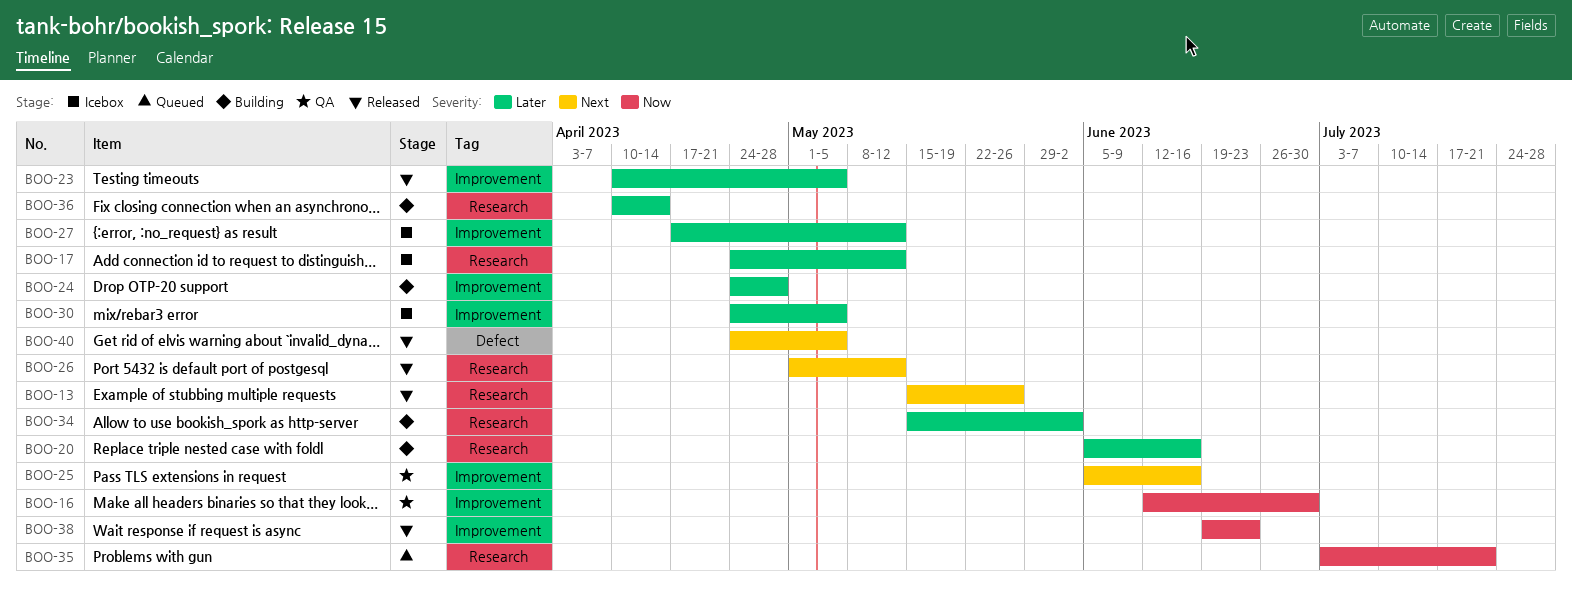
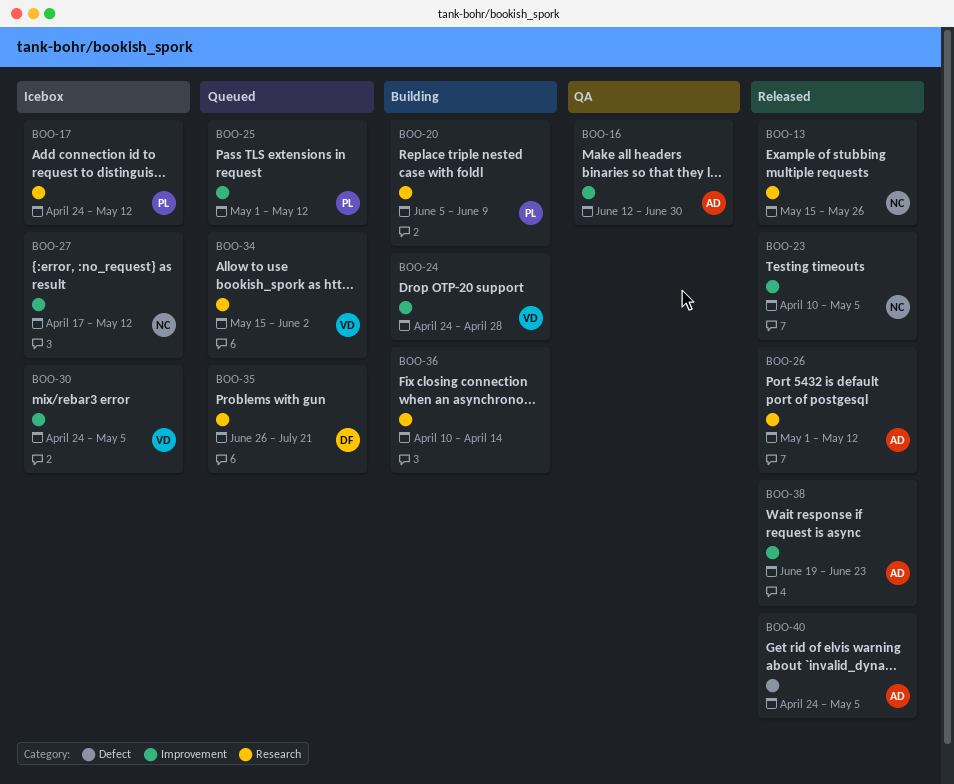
BOO-20, due: Jun 16 -> Jun 9
BOO-25, status: QA -> Queued
BOO-25, start: Jun 5 -> May 1
BOO-25, due: Jun 16 -> May 12
BOO-34, status: Building -> Queued
BOO-35, start: Jul 3 -> Jun 26

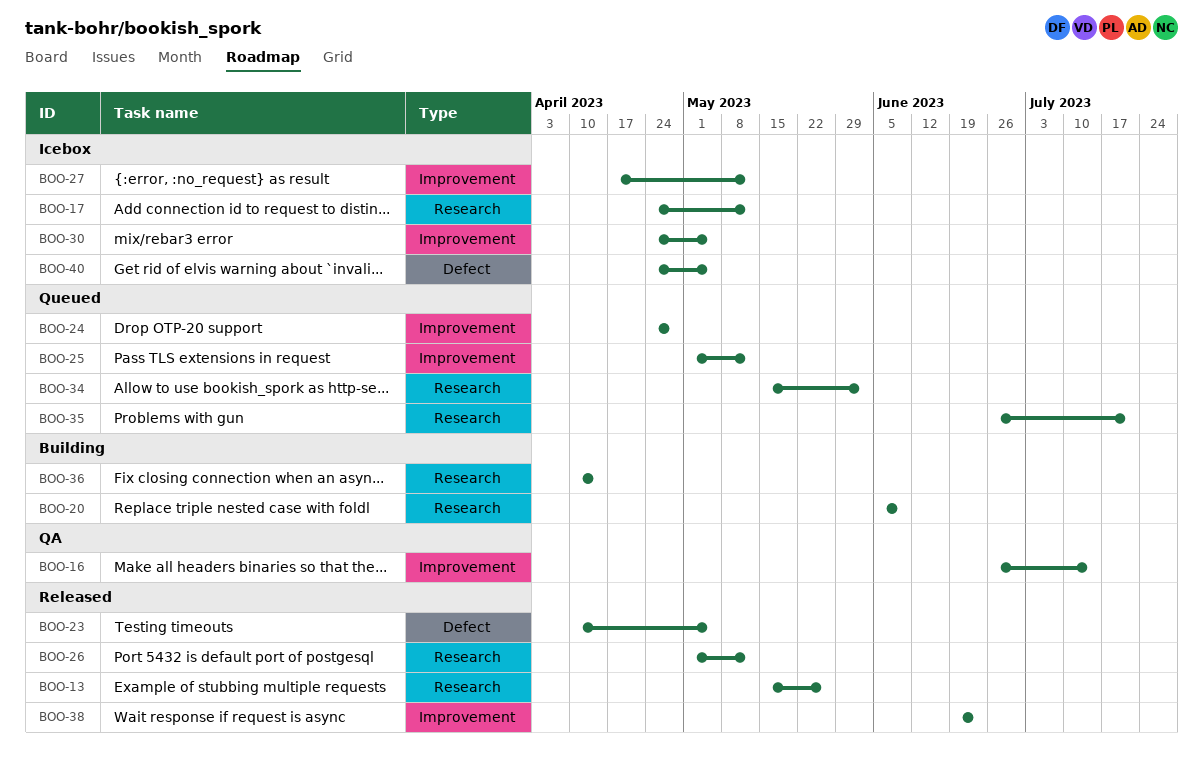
BOO-16, start: Jun 12 -> Jun 26
BOO-16, due: Jun 30 -> Jul 14
BOO-23, label: Improvement -> Defect
BOO-24, status: Building -> Queued
BOO-40, status: Released -> Icebox

